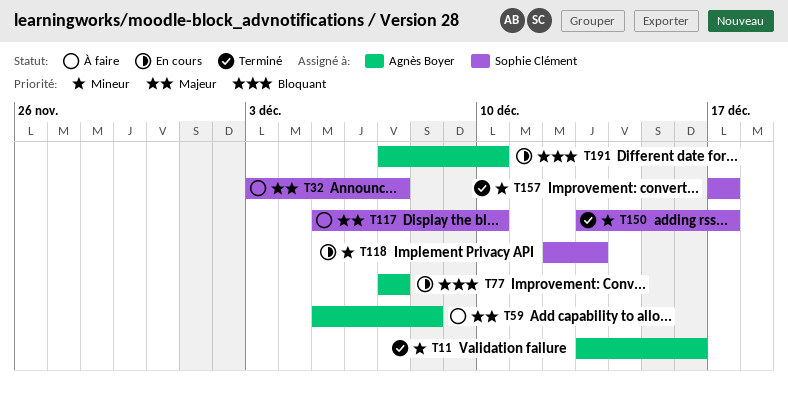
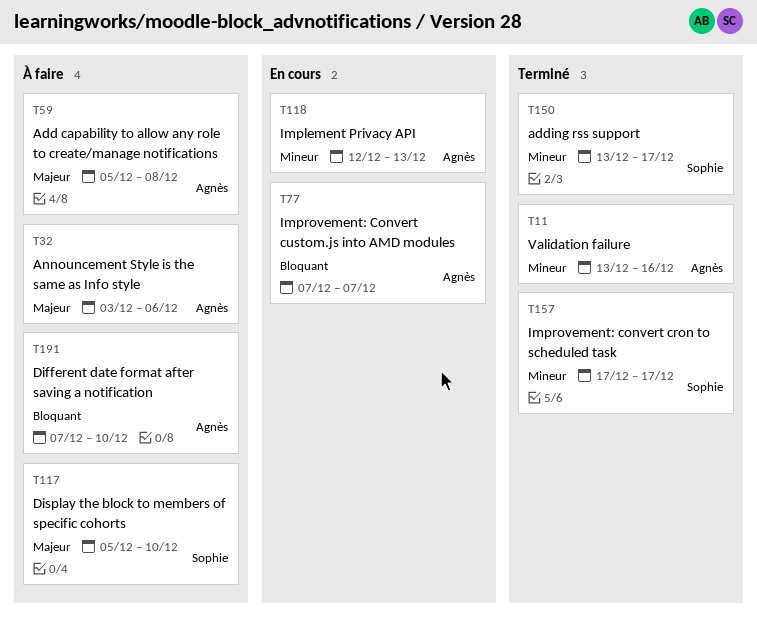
T32, owner: Sophie Clément -> Agnès Boyer
T32, due: Dec 7 -> Dec 6
T118, owner: Sophie Clément -> Agnès Boyer
T191, status: En cours -> À faire

